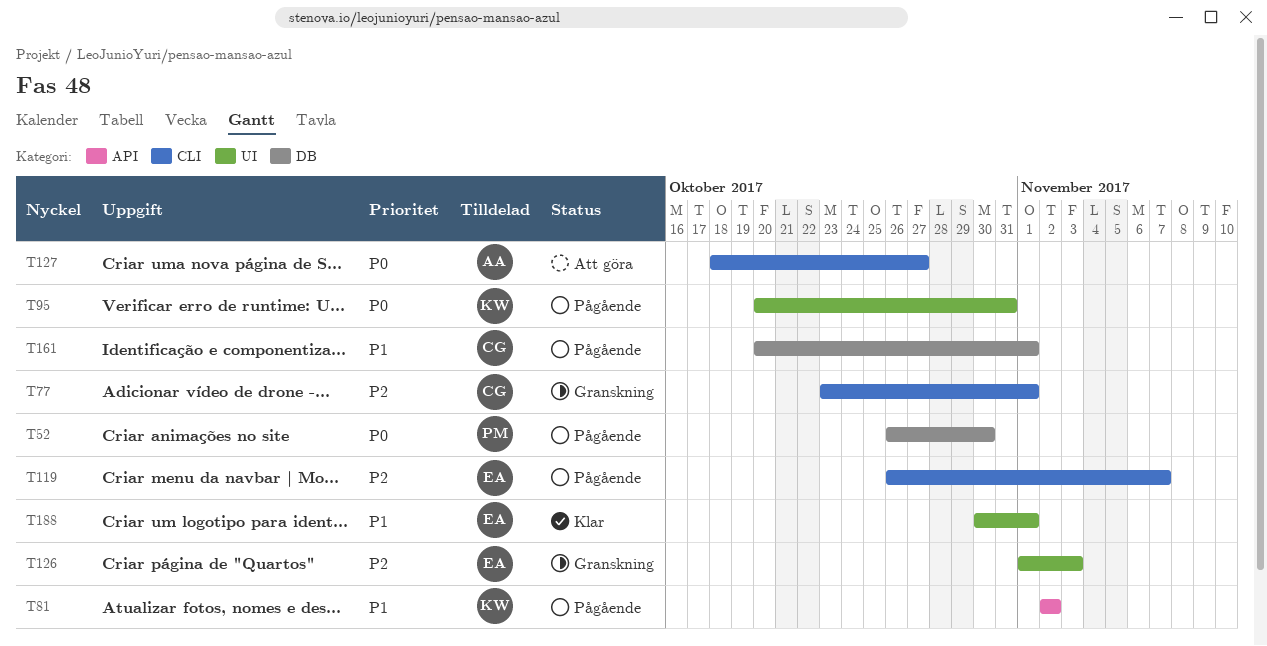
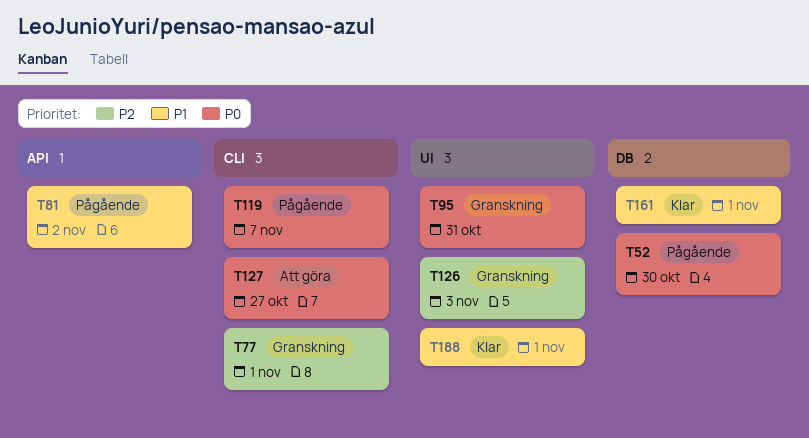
T95, status: Pågående -> Granskning
T119, priority: P2 -> P0
T161, status: Pågående -> Klar

